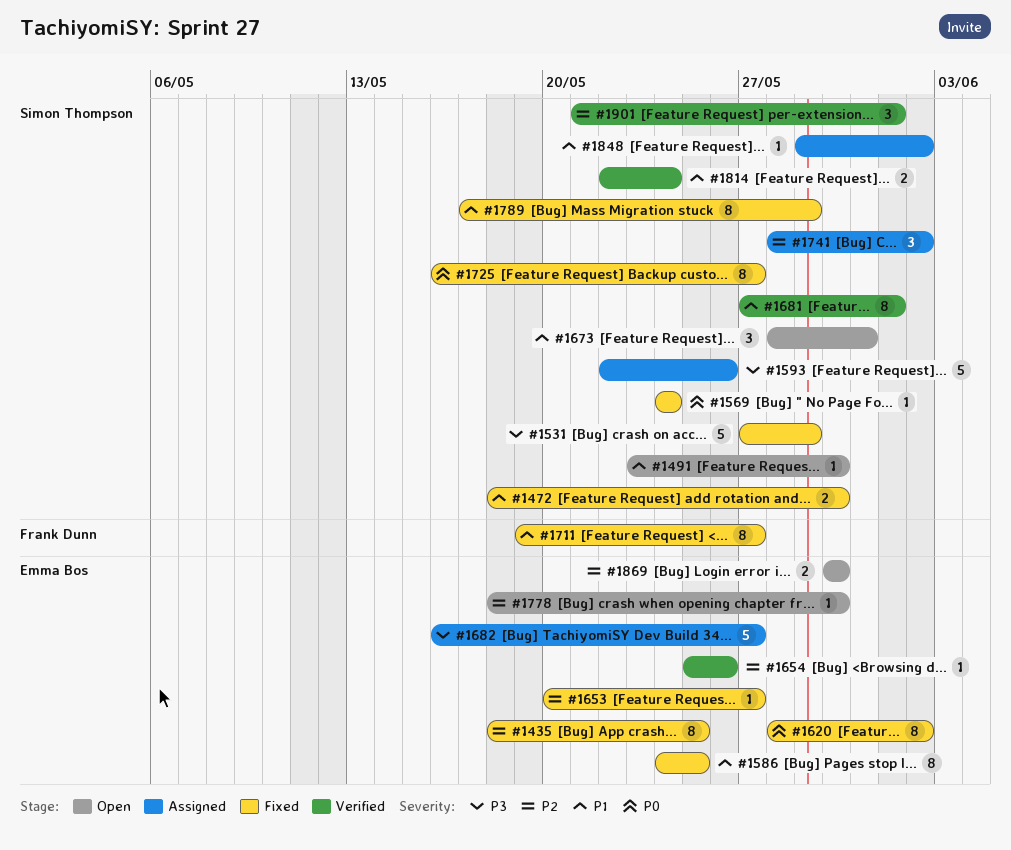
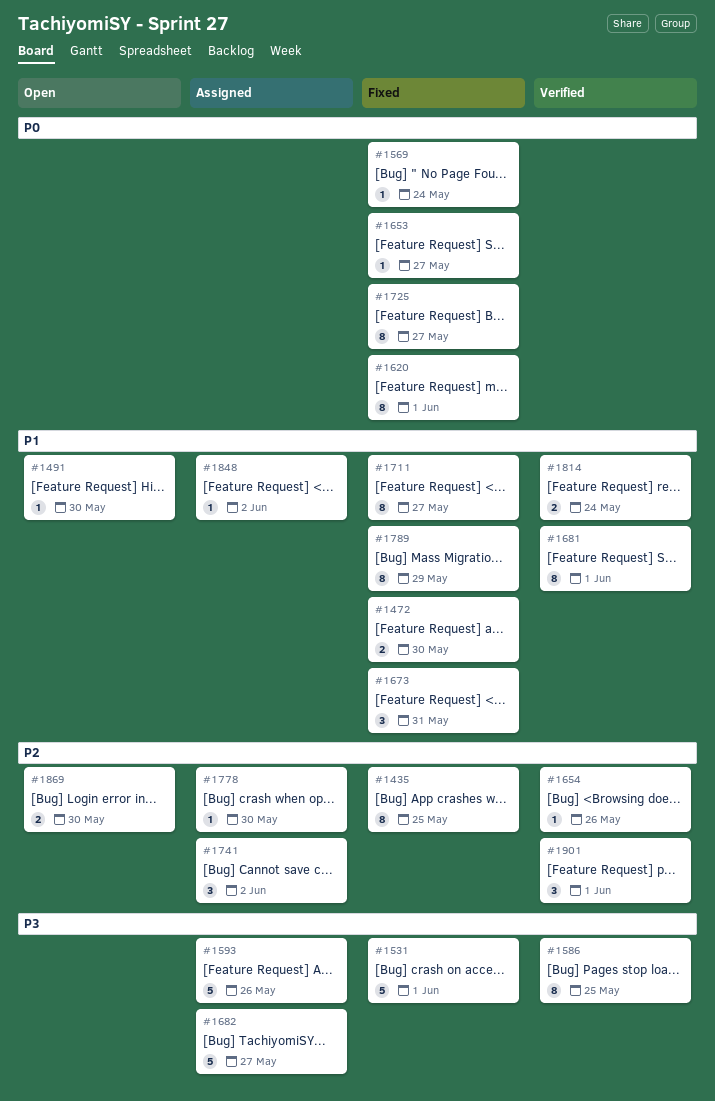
#1531, due: May 29 -> Jun 1
#1586, status: Fixed -> Verified
#1586, priority: P1 -> P3
#1620, due: Jun 2 -> Jun 1
#1653, priority: P2 -> P0
#1673, status: Open -> Fixed
#1778, status: Open -> Assigned

